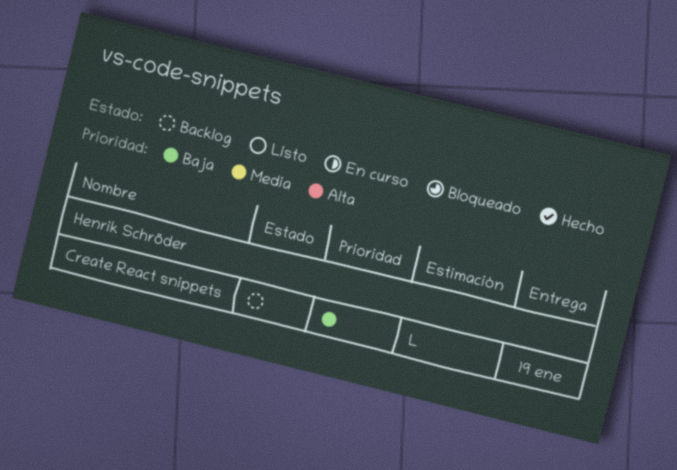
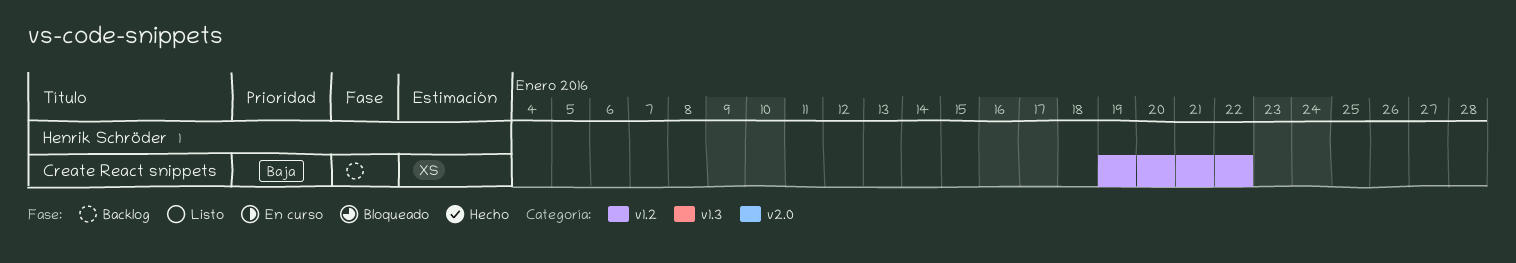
Create React snippets, estimate: L -> XS
Create React snippets, due: Jan 19 -> Jan 22

